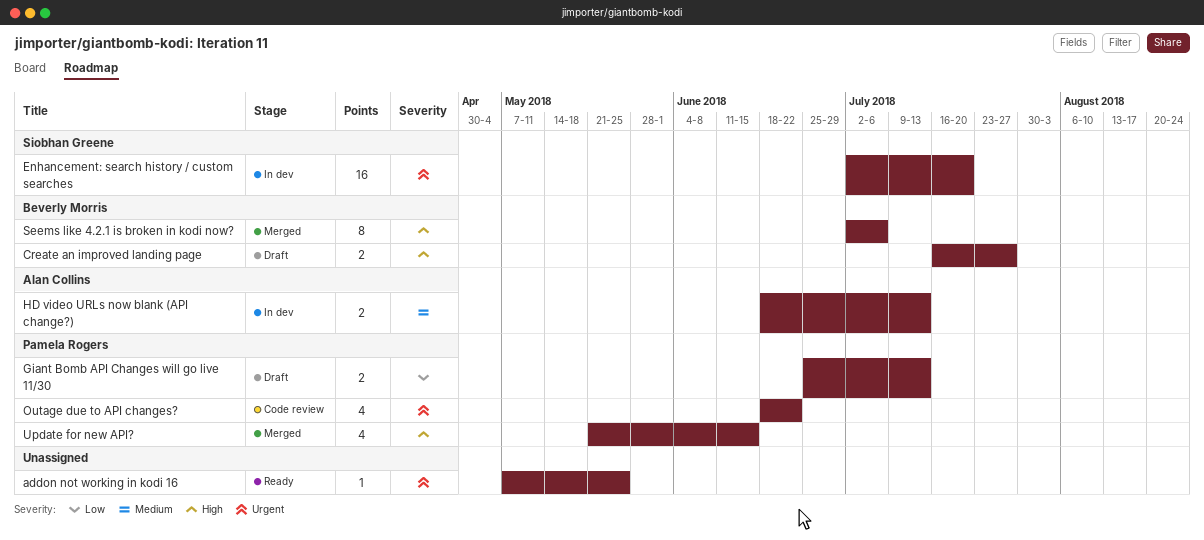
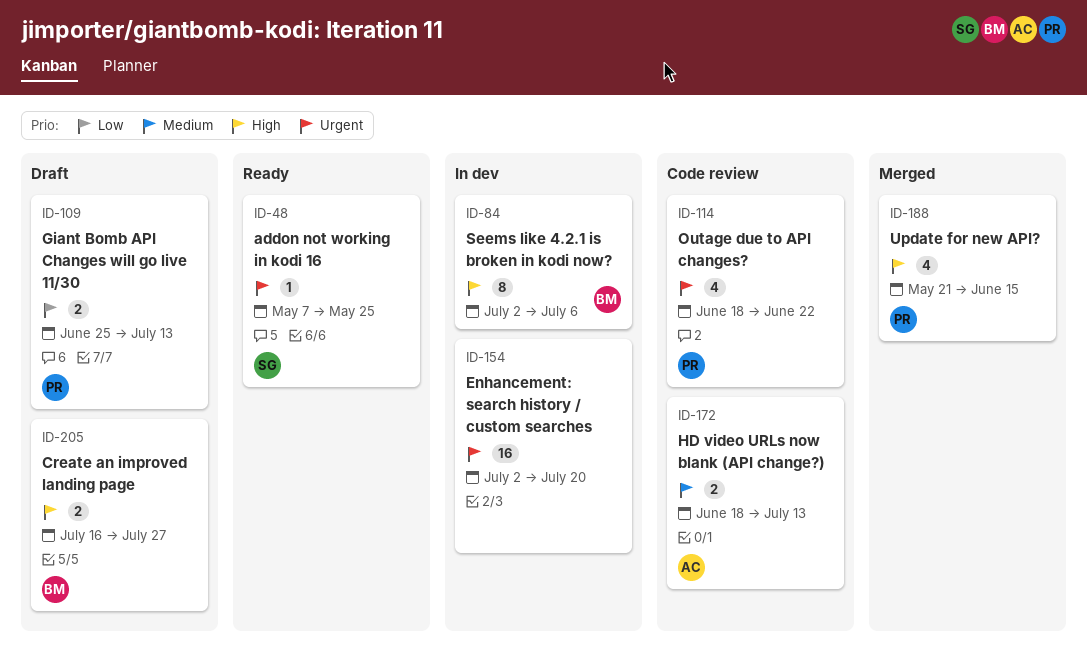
addon not working in kodi 16, owner: none -> Siobhan Greene
Enhancement: search history / custom searches, owner: Siobhan Greene -> none
HD video URLs now blank (API change?), status: In dev -> Code review
Seems like 4.2.1 is broken in kodi now?, status: Merged -> In dev

